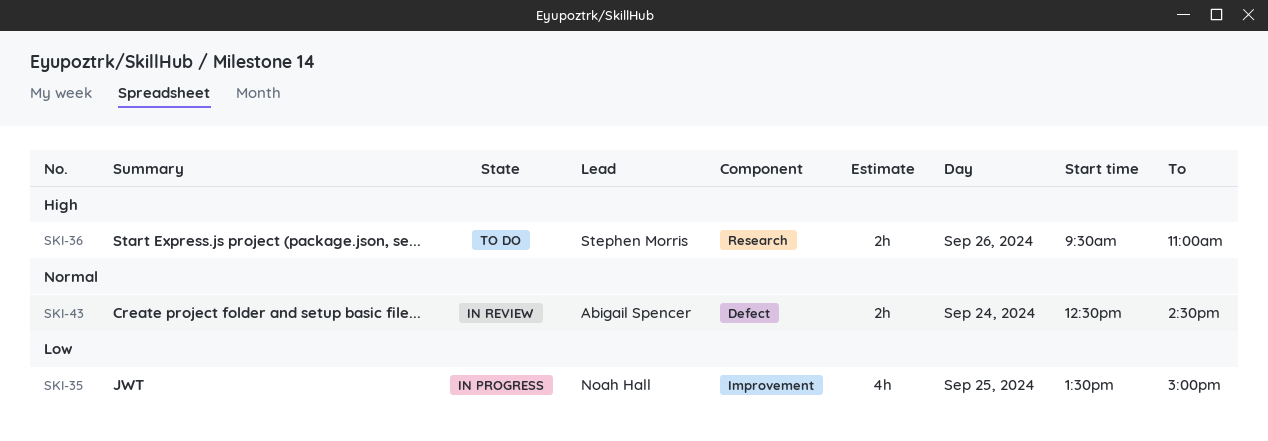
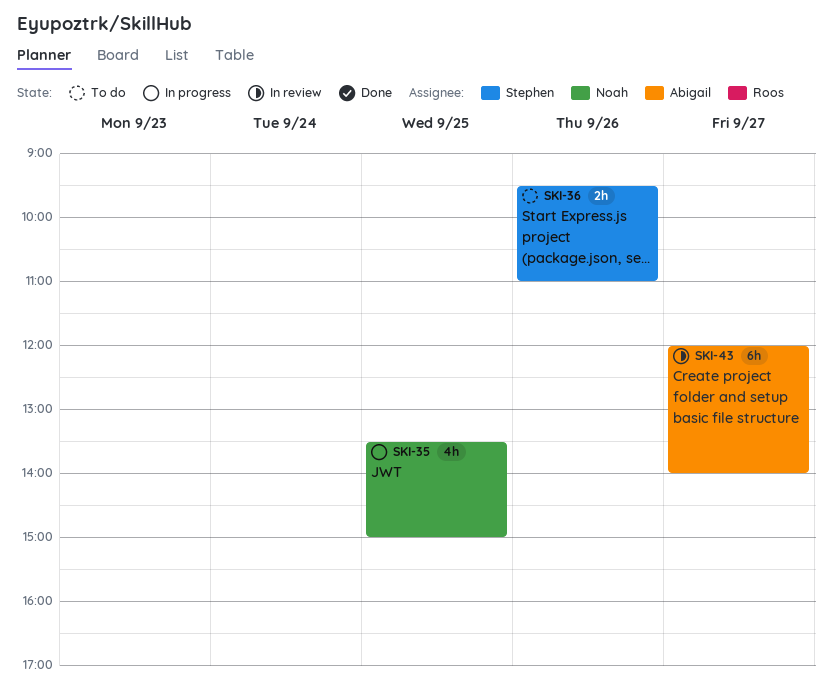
SKI-43, estimate: 2h -> 6h
SKI-43, day: Sep 24 -> Sep 27
SKI-43, begins: 12:30 -> 12:00
SKI-43, ends: 14:30 -> 14:00

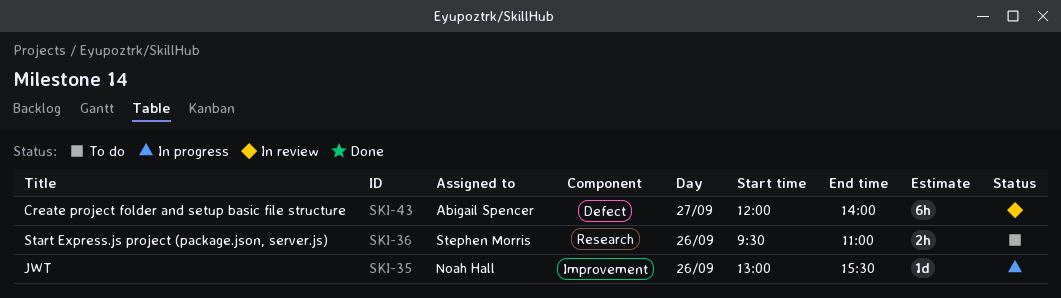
SKI-35, estimate: 4h -> 1d
SKI-35, day: Sep 25 -> Sep 26
SKI-35, begins: 13:30 -> 13:00
SKI-35, ends: 15:00 -> 15:30

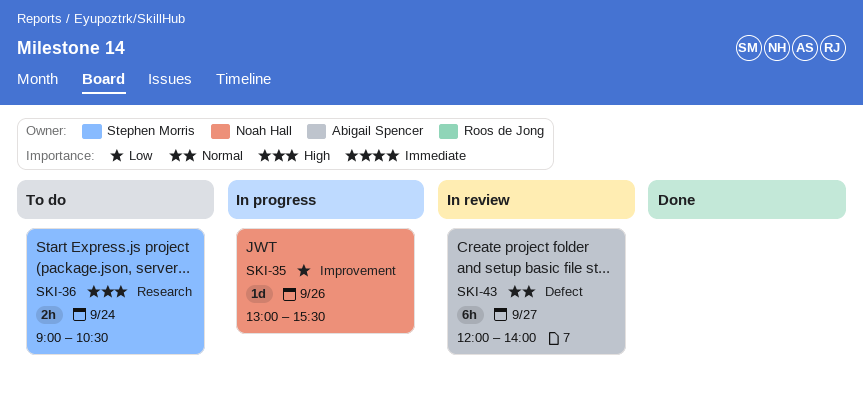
SKI-36, day: Sep 26 -> Sep 24
SKI-36, begins: 09:30 -> 09:00
SKI-36, ends: 11:00 -> 10:30

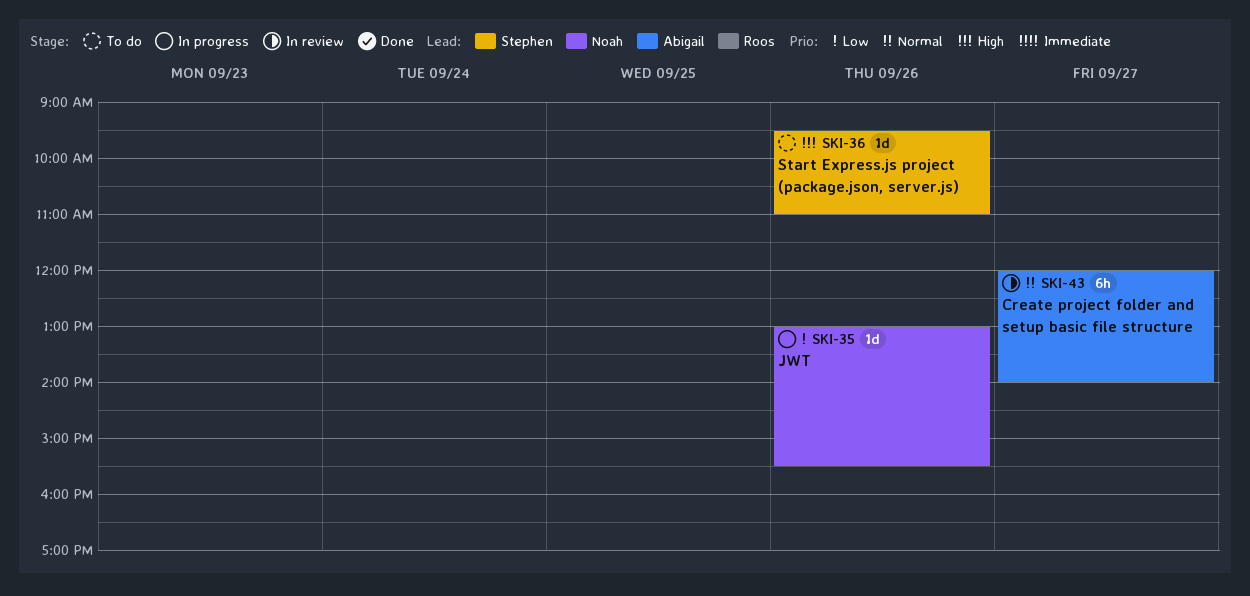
SKI-36, estimate: 2h -> 1d
SKI-36, day: Sep 24 -> Sep 26
SKI-36, begins: 09:00 -> 09:30
SKI-36, ends: 10:30 -> 11:00

